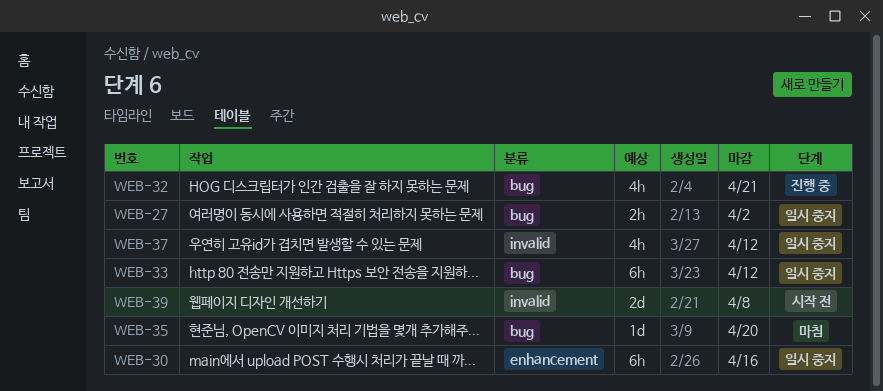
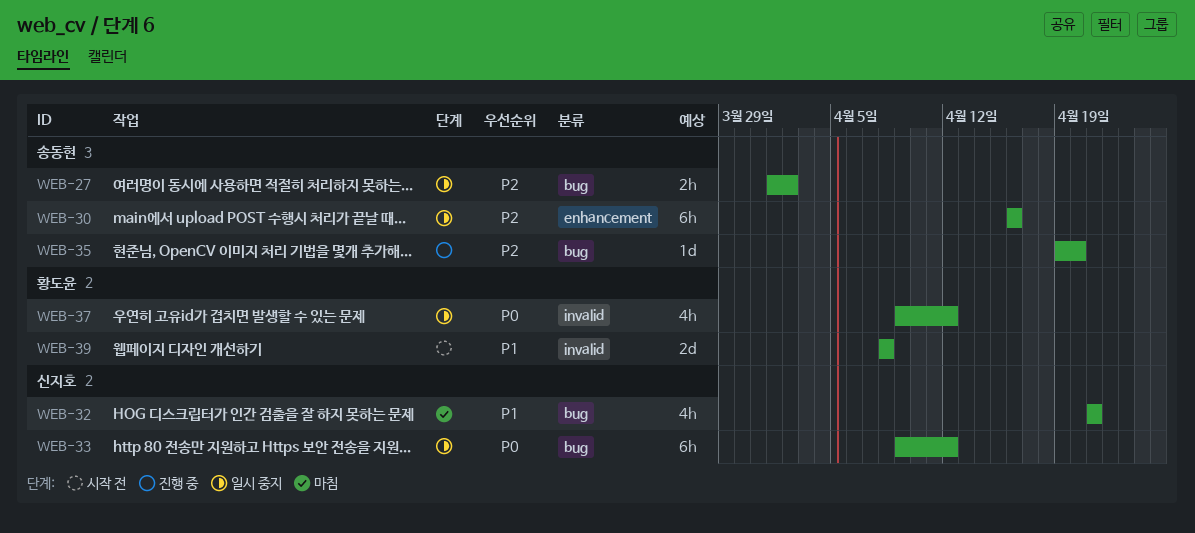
WEB-32, status: 진행 중 -> 마침
WEB-35, status: 마침 -> 진행 중

